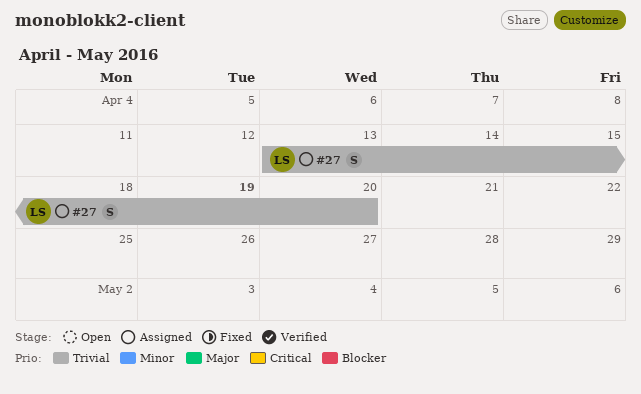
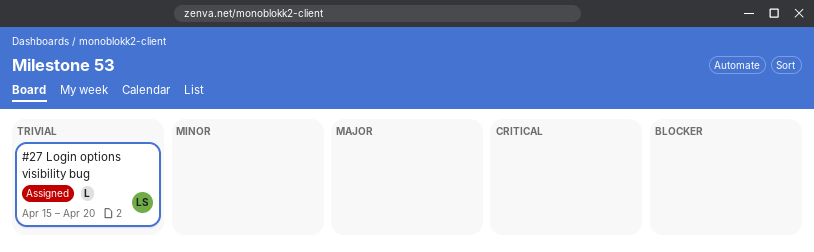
#27, estimate: S -> L
#27, start: Apr 13 -> Apr 15

